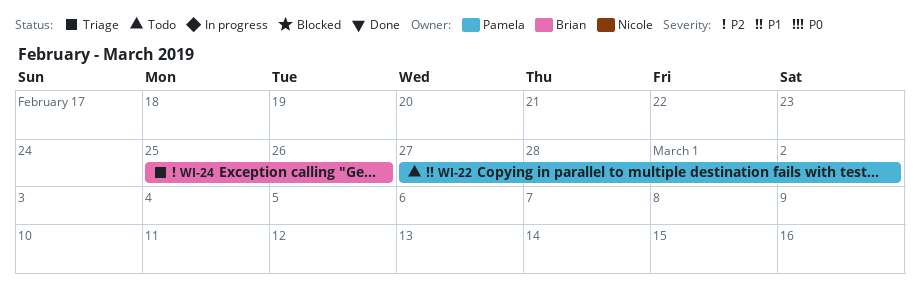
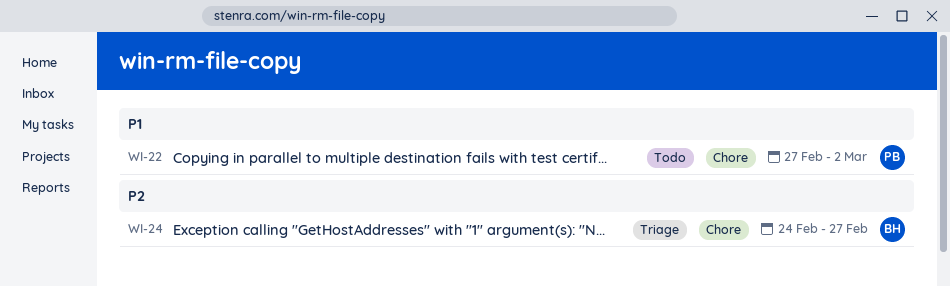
WI-24, start: Feb 25 -> Feb 24
WI-24, due: Feb 26 -> Feb 27

